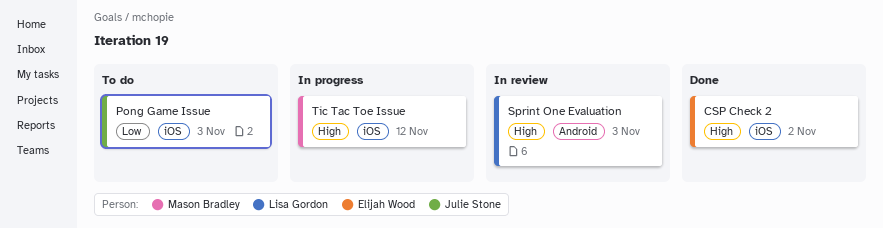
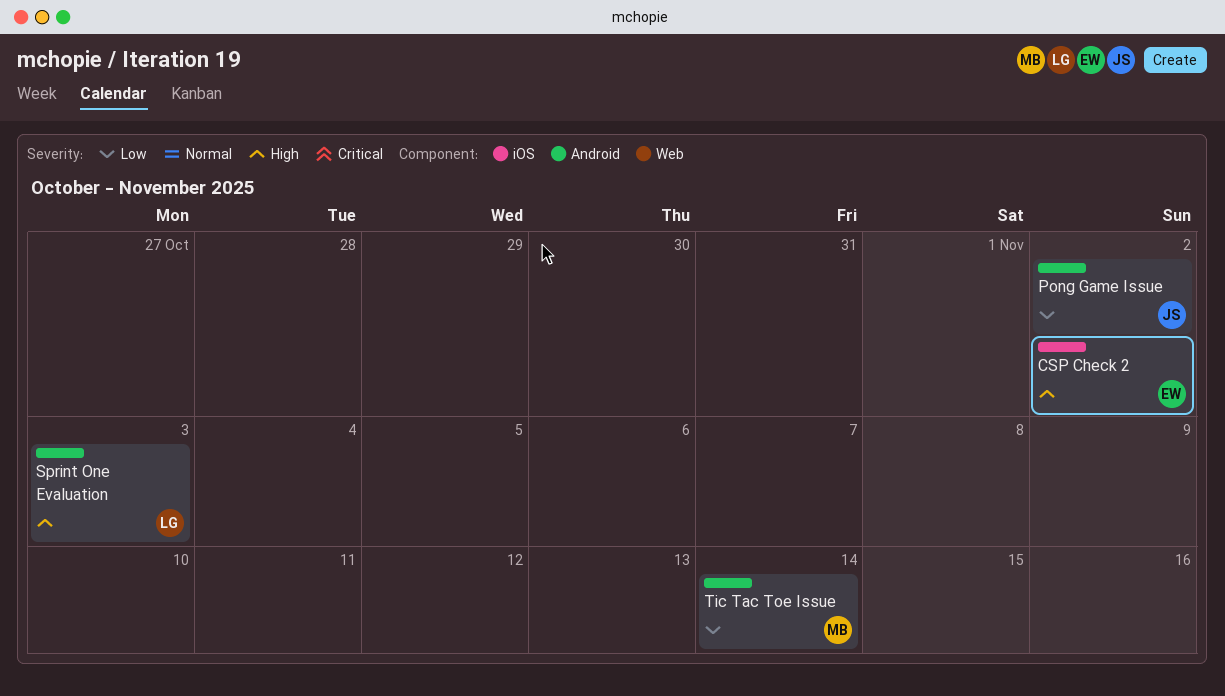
Pong Game Issue, label: iOS -> Android
Pong Game Issue, due: Nov 3 -> Nov 2
Tic Tac Toe Issue, priority: High -> Low
Tic Tac Toe Issue, label: iOS -> Android
Tic Tac Toe Issue, due: Nov 12 -> Nov 14

